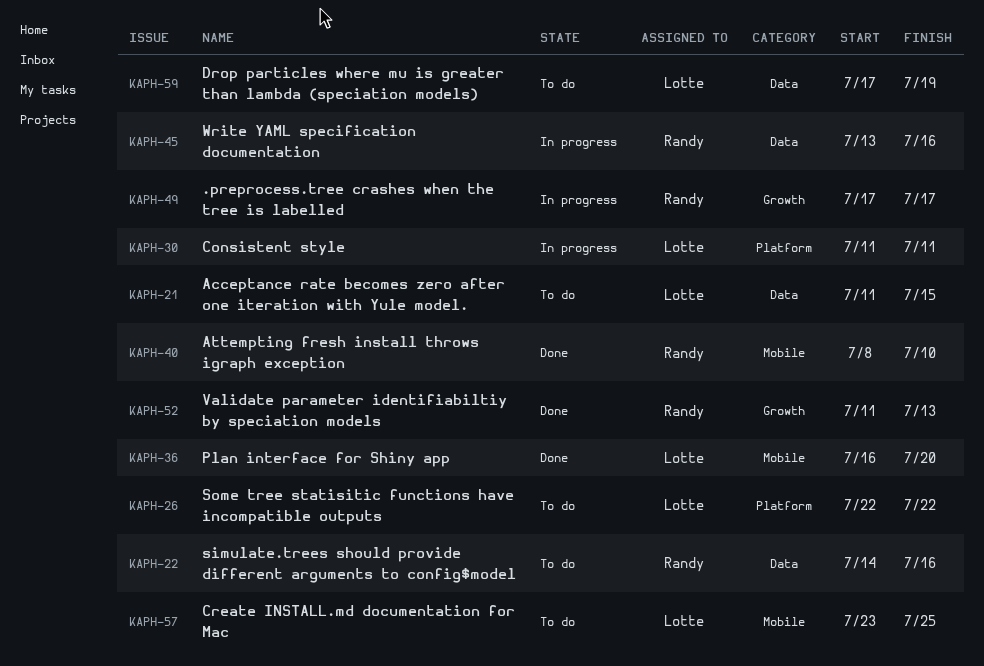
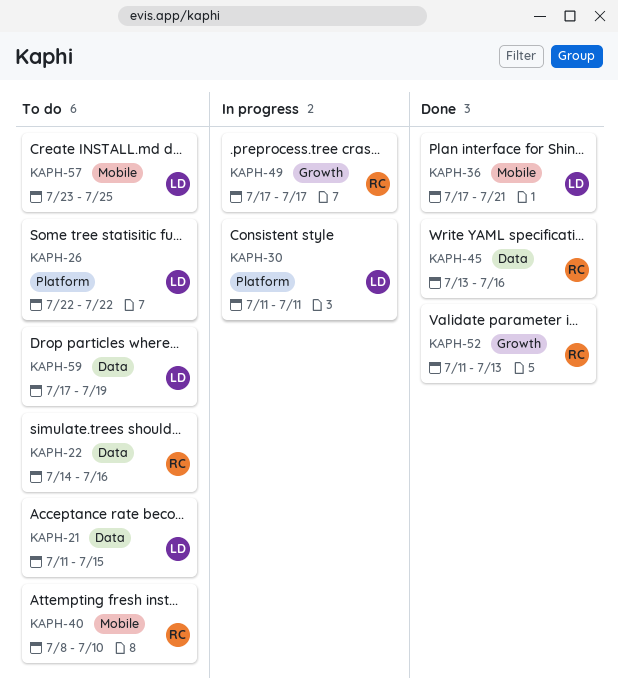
KAPH-36, start: Jul 16 -> Jul 17
KAPH-36, due: Jul 20 -> Jul 21
KAPH-40, status: Done -> To do
KAPH-45, status: In progress -> Done

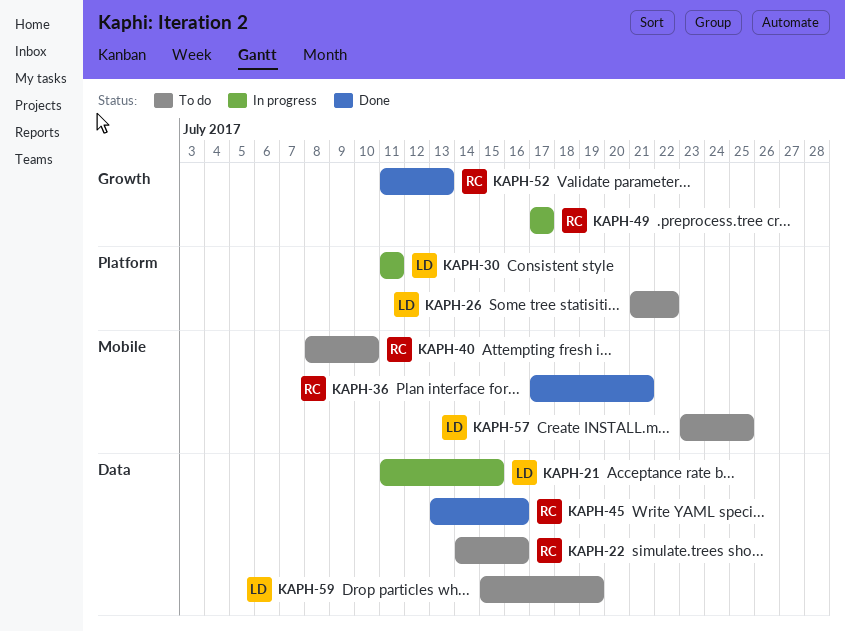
KAPH-21, status: To do -> In progress
KAPH-26, start: Jul 22 -> Jul 21
KAPH-36, owner: LD -> RC
KAPH-59, start: Jul 17 -> Jul 15

